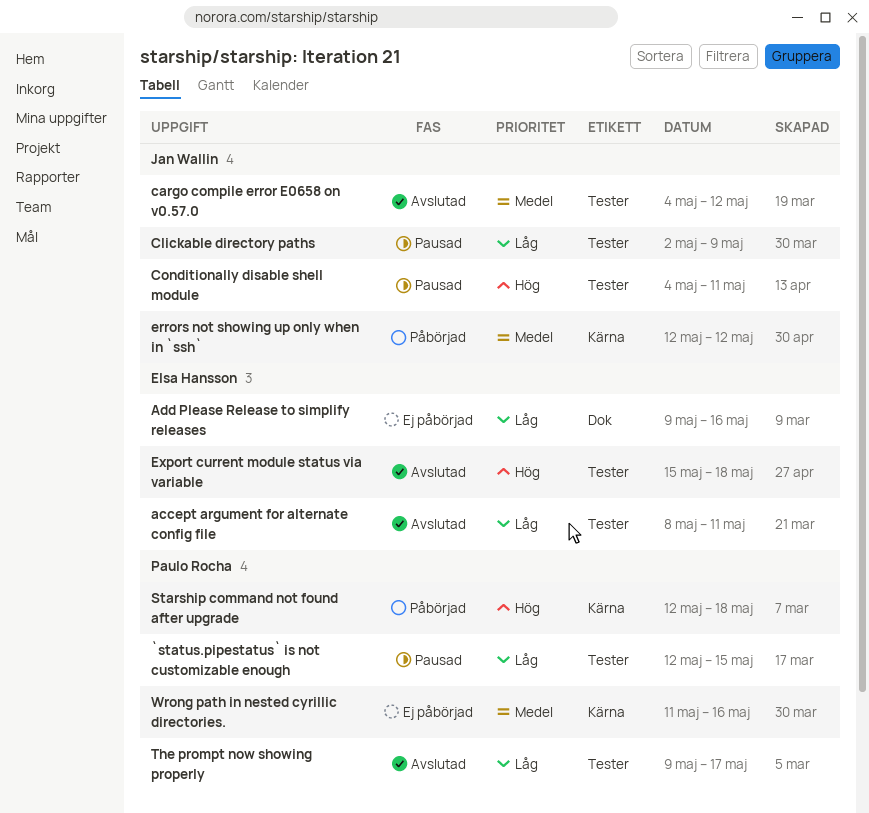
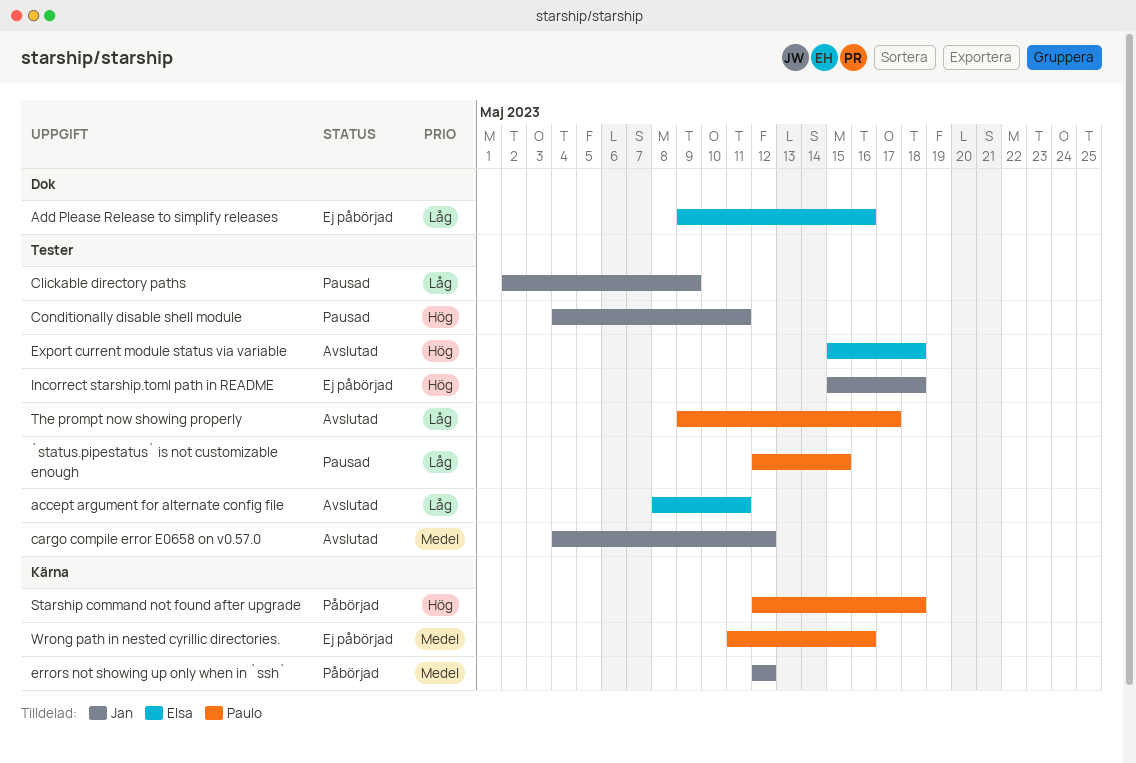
Incorrect starship.toml path in README: none -> present

